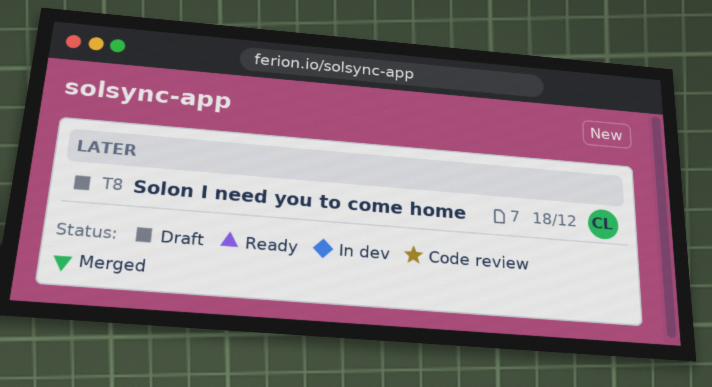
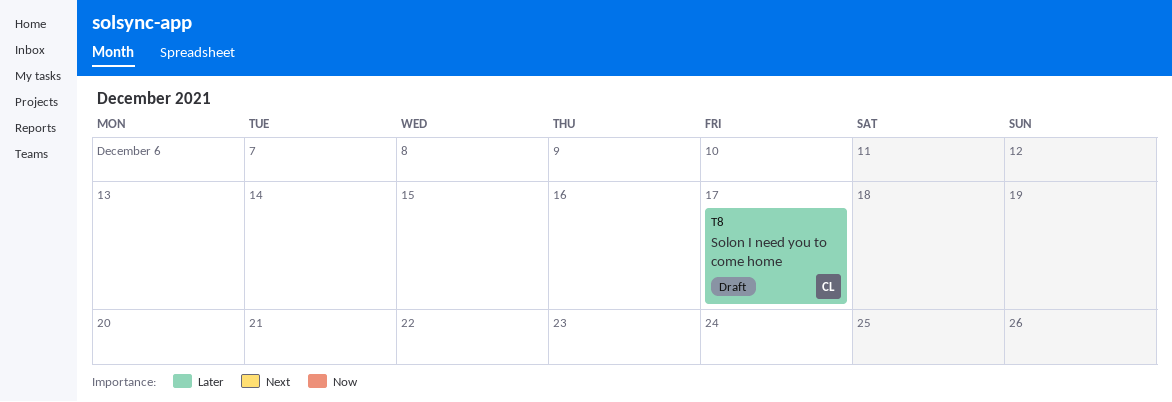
T8, due: Dec 18 -> Dec 17

